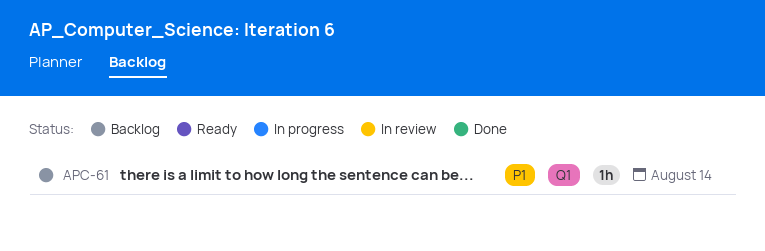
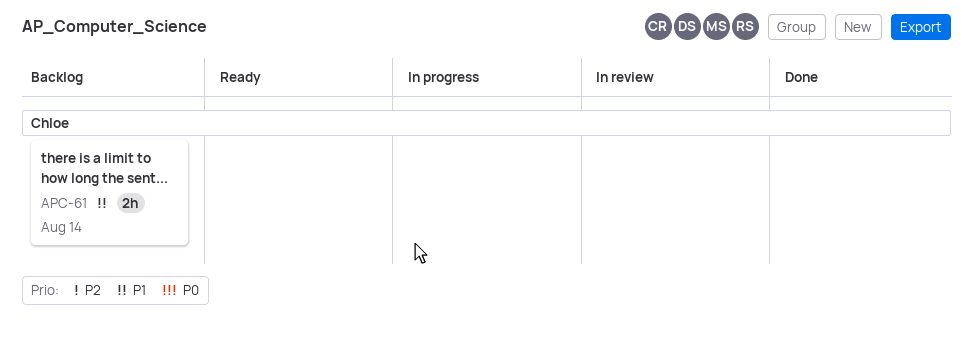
APC-61, estimate: 1h -> 2h

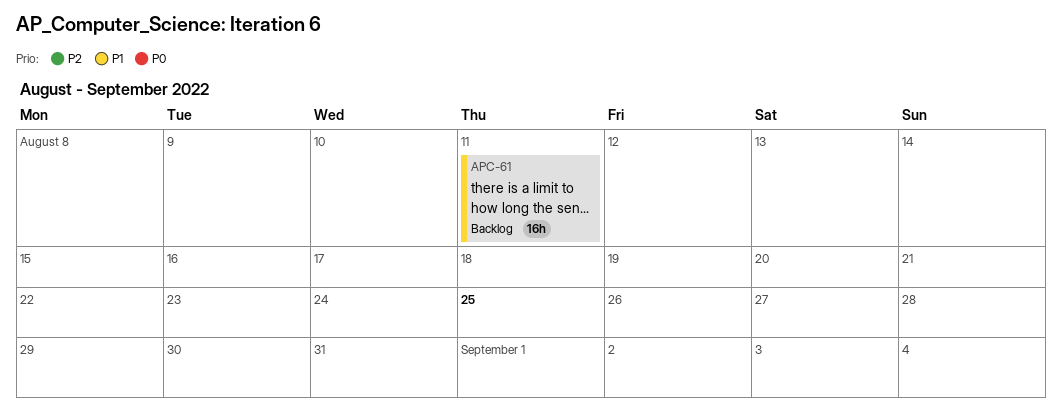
APC-61, estimate: 2h -> 16h
APC-61, due: Aug 14 -> Aug 11

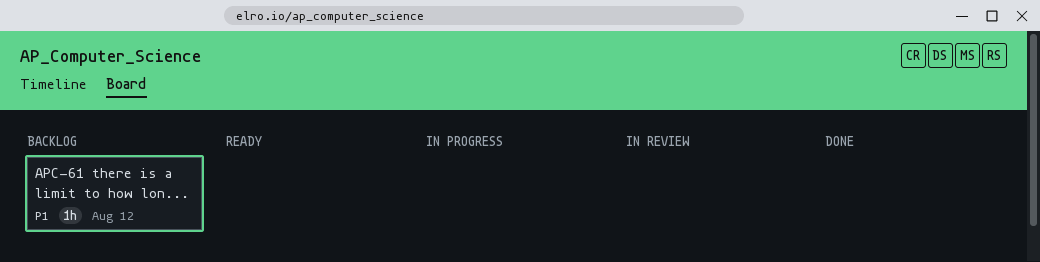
APC-61, estimate: 16h -> 1h
APC-61, due: Aug 11 -> Aug 12

